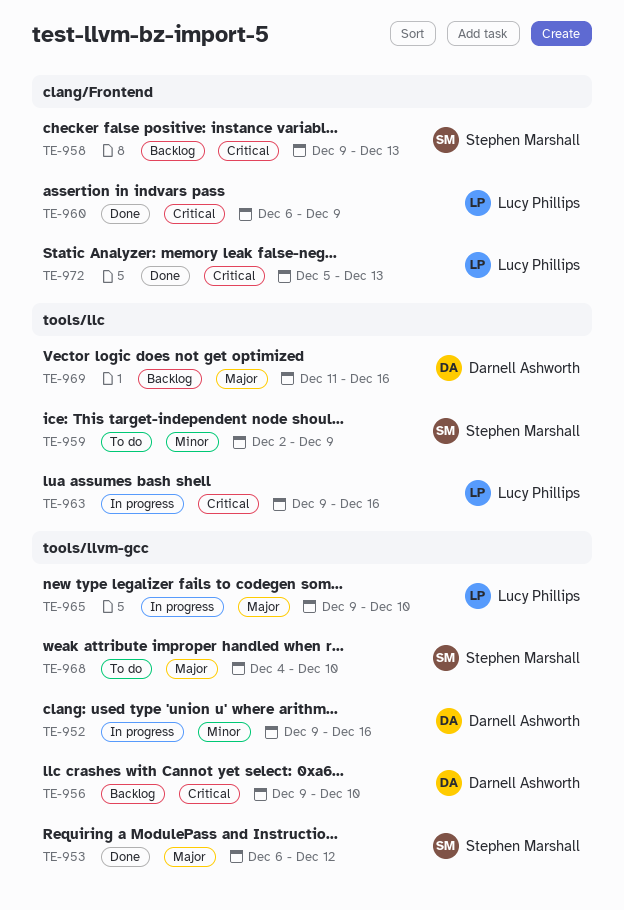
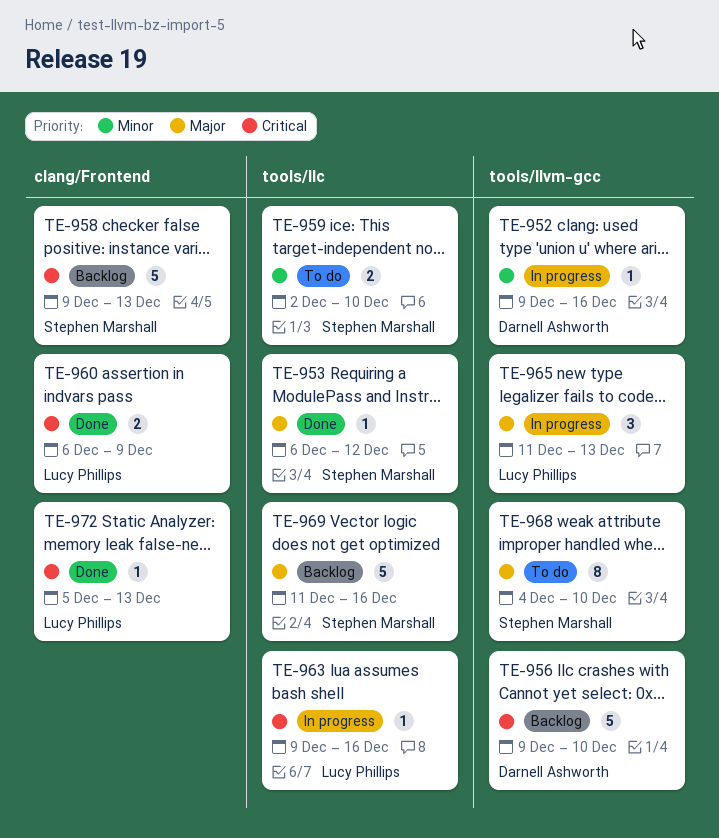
TE-953, label: tools/llvm-gcc -> tools/llc
TE-959, due: Dec 9 -> Dec 10
TE-965, start: Dec 9 -> Dec 11
TE-965, due: Dec 10 -> Dec 13
TE-969, owner: Darnell Ashworth -> Stephen Marshall

